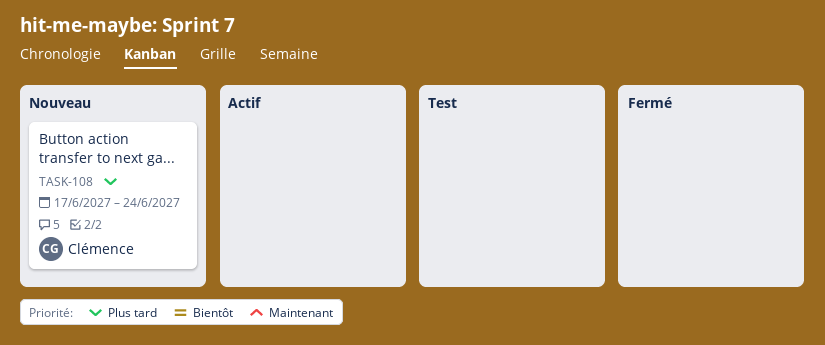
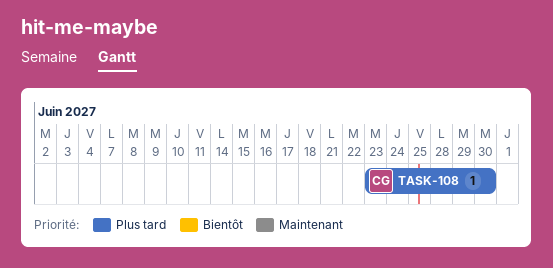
TASK-108, start: Jun 17 -> Jun 23
TASK-108, due: Jun 24 -> Jun 30

